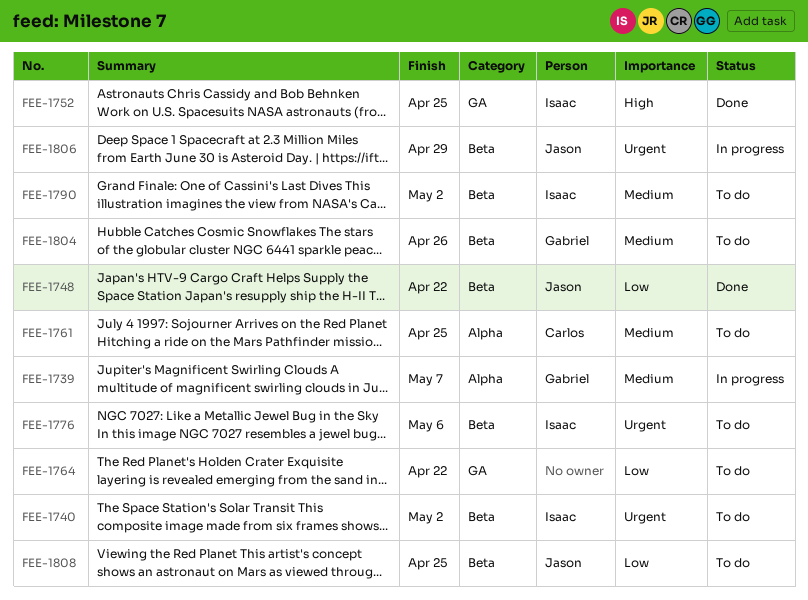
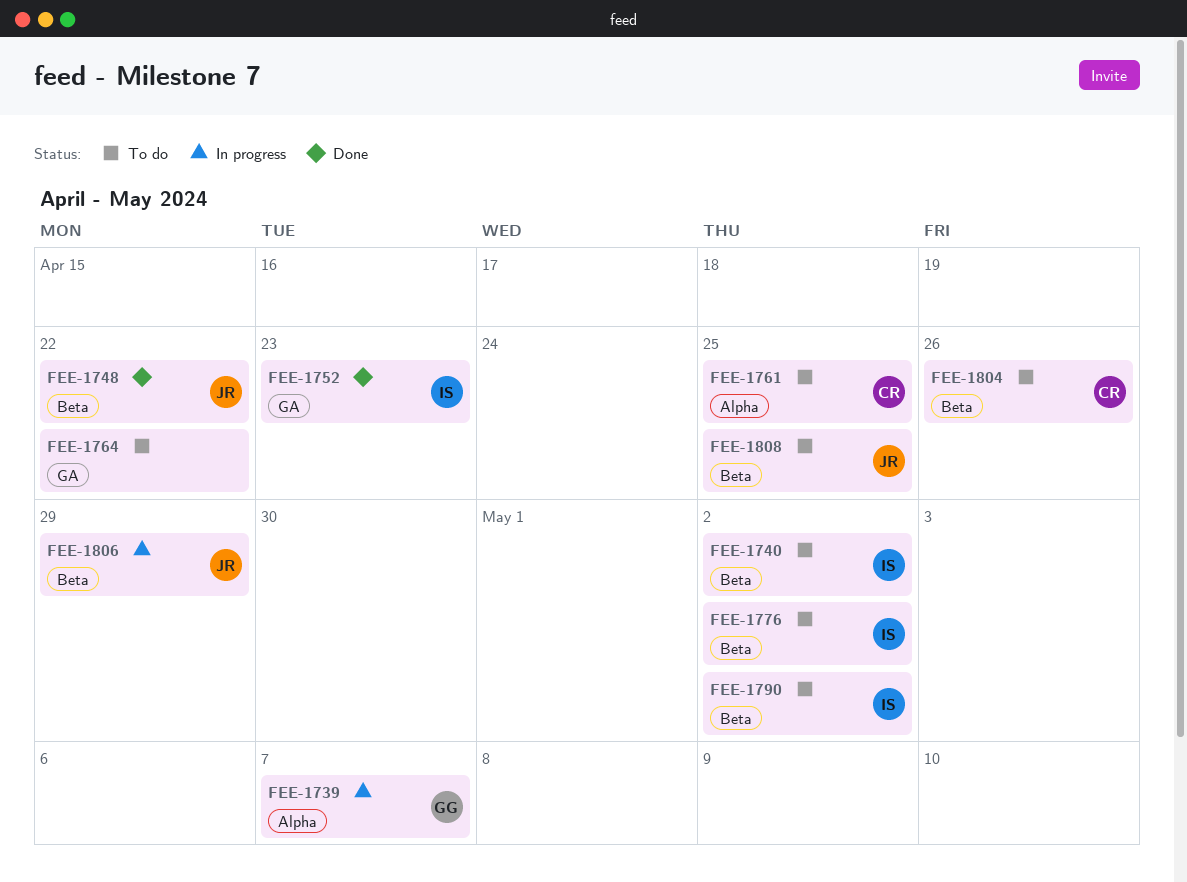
FEE-1752, due: Apr 25 -> Apr 23
FEE-1776, due: May 6 -> May 2
FEE-1804, owner: Gabriel -> Carlos

